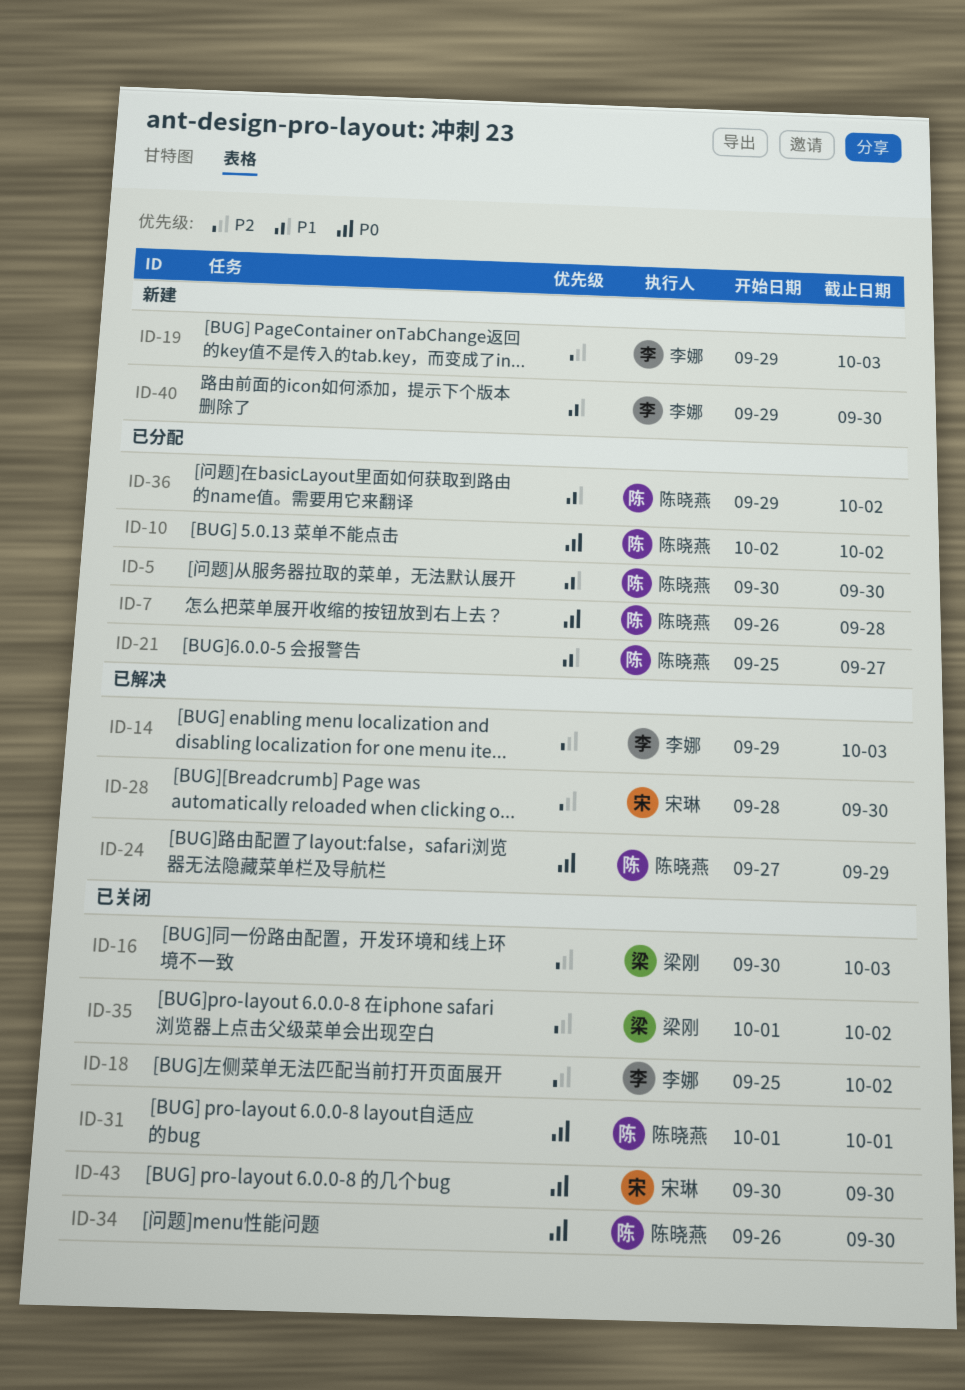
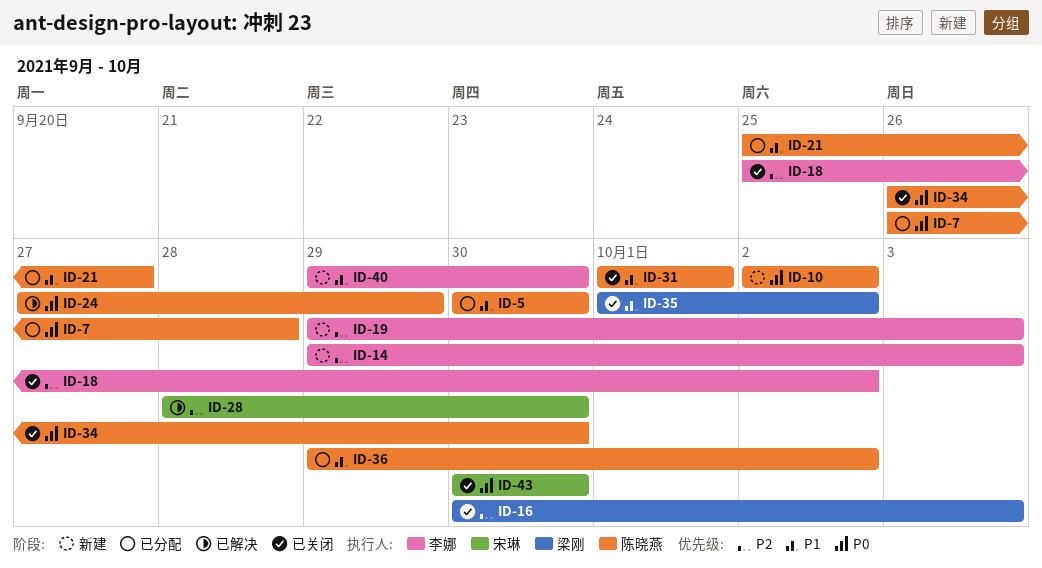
ID-10, status: 已分配 -> 新建
ID-14, status: 已解决 -> 新建
ID-31, priority: P0 -> P1
ID-35, priority: P2 -> P1

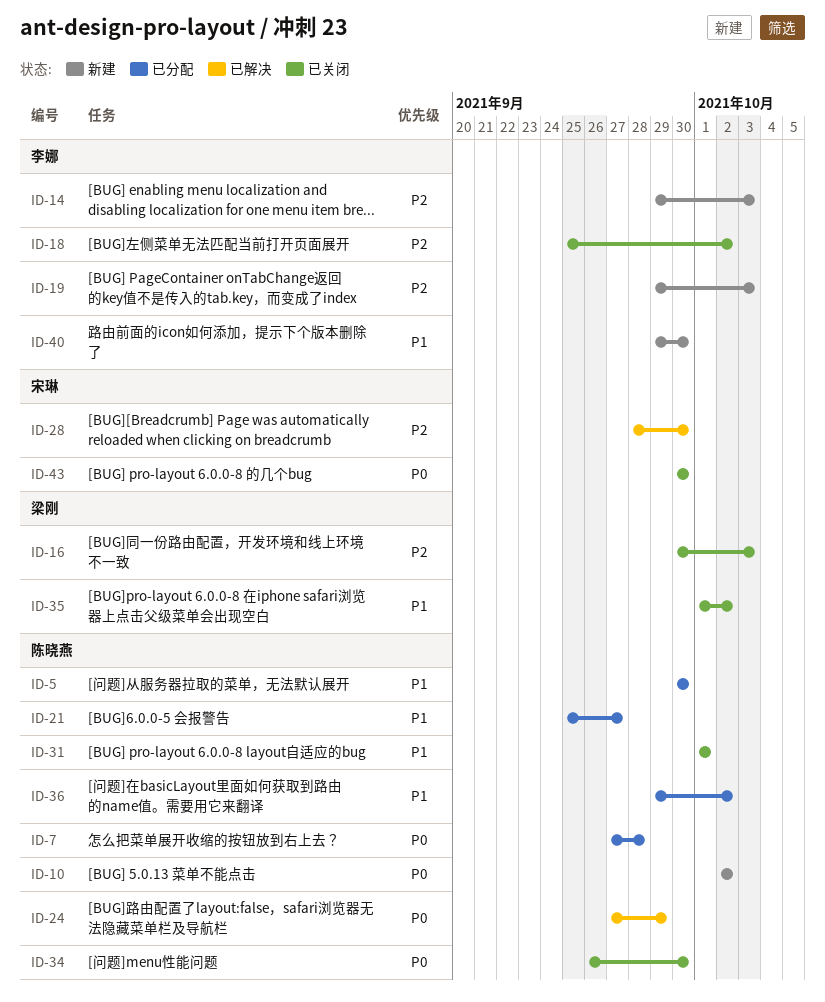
ID-7, start: Sep 26 -> Sep 27

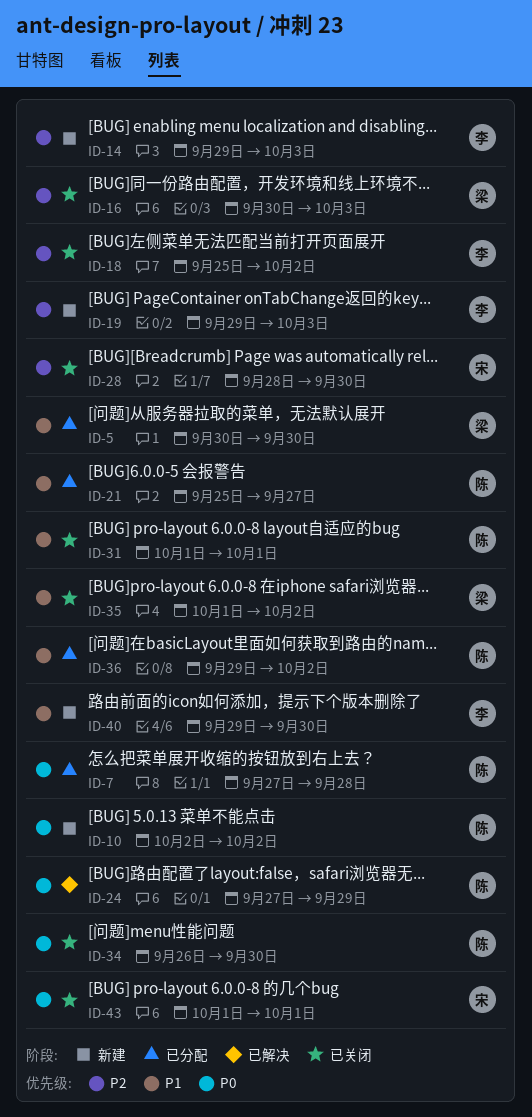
ID-5, owner: 陈晓燕 -> 梁刚
ID-28, status: 已解决 -> 已关闭
ID-43, start: Sep 30 -> Oct 1
ID-43, due: Sep 30 -> Oct 1

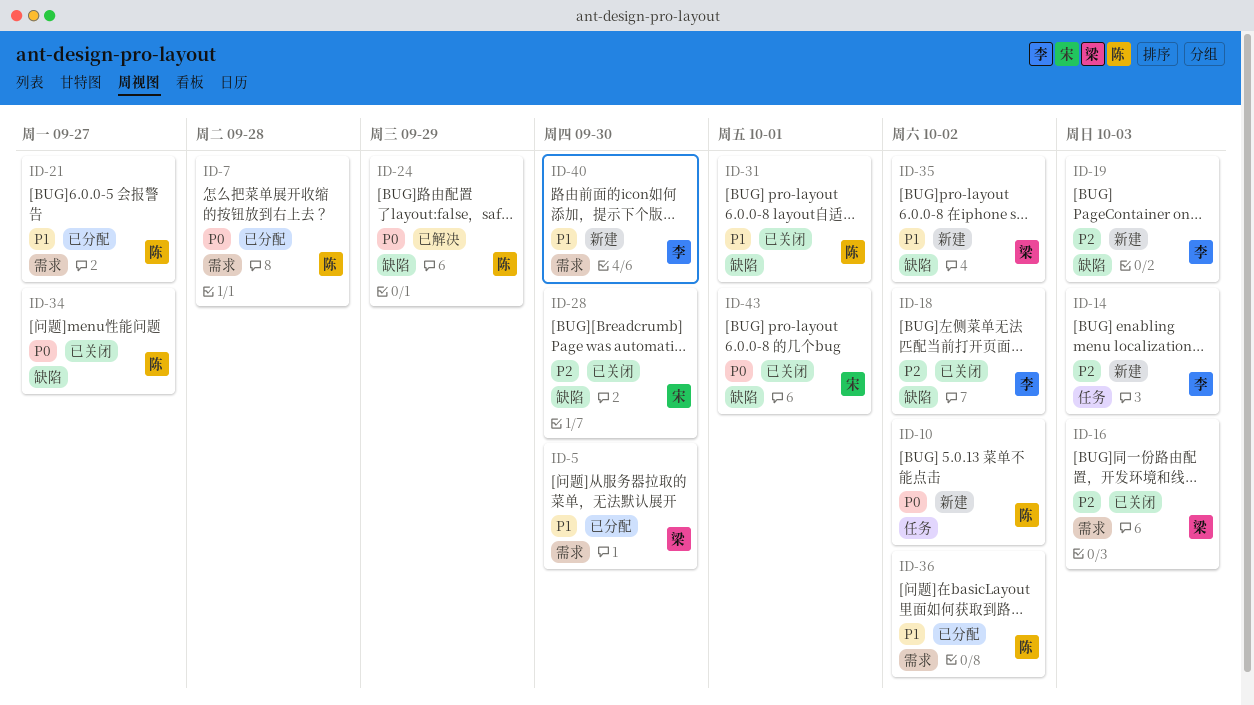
ID-34, due: Sep 30 -> Sep 27
ID-35, status: 已关闭 -> 新建

